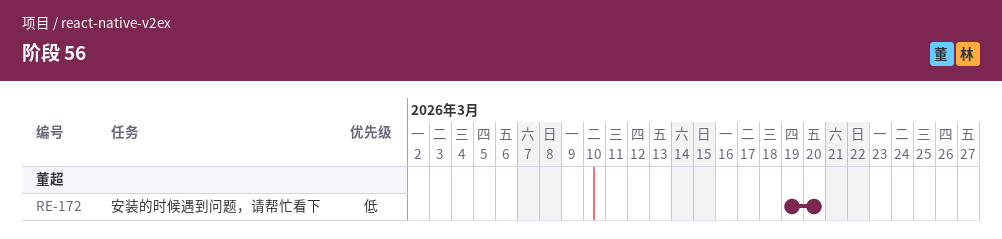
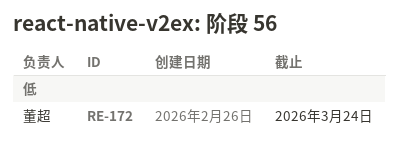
RE-172, due: Mar 20 -> Mar 24

